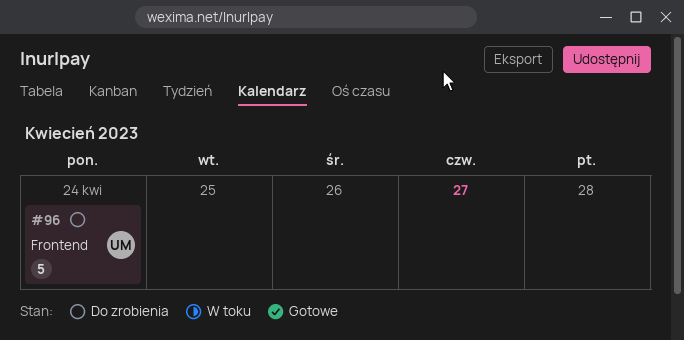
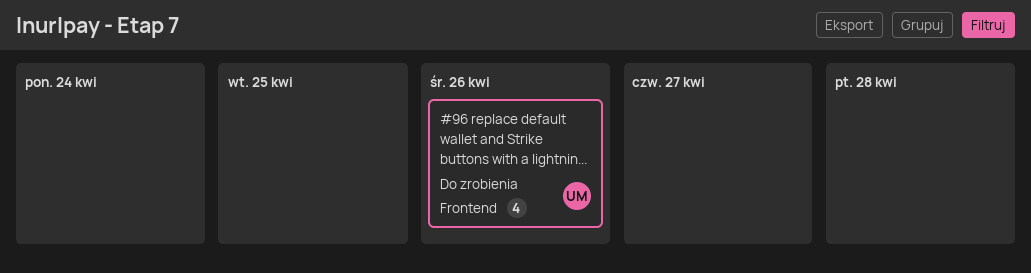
#96, estimate: 5 -> 4
#96, due: Apr 24 -> Apr 26

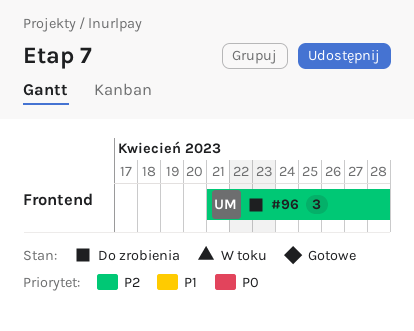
#96, estimate: 4 -> 3
#96, due: Apr 26 -> Apr 28

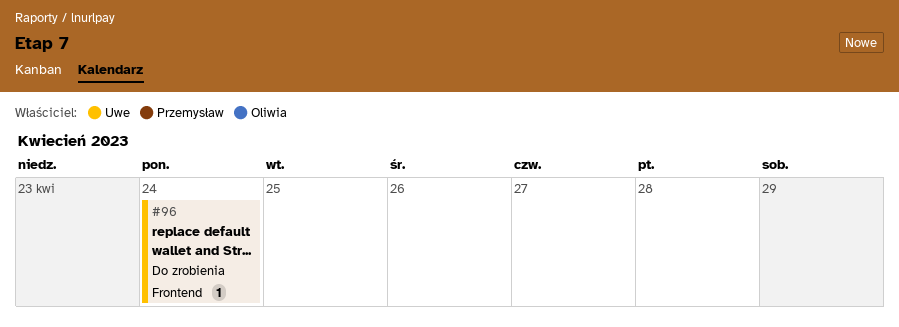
#96, estimate: 3 -> 1
#96, due: Apr 28 -> Apr 24

